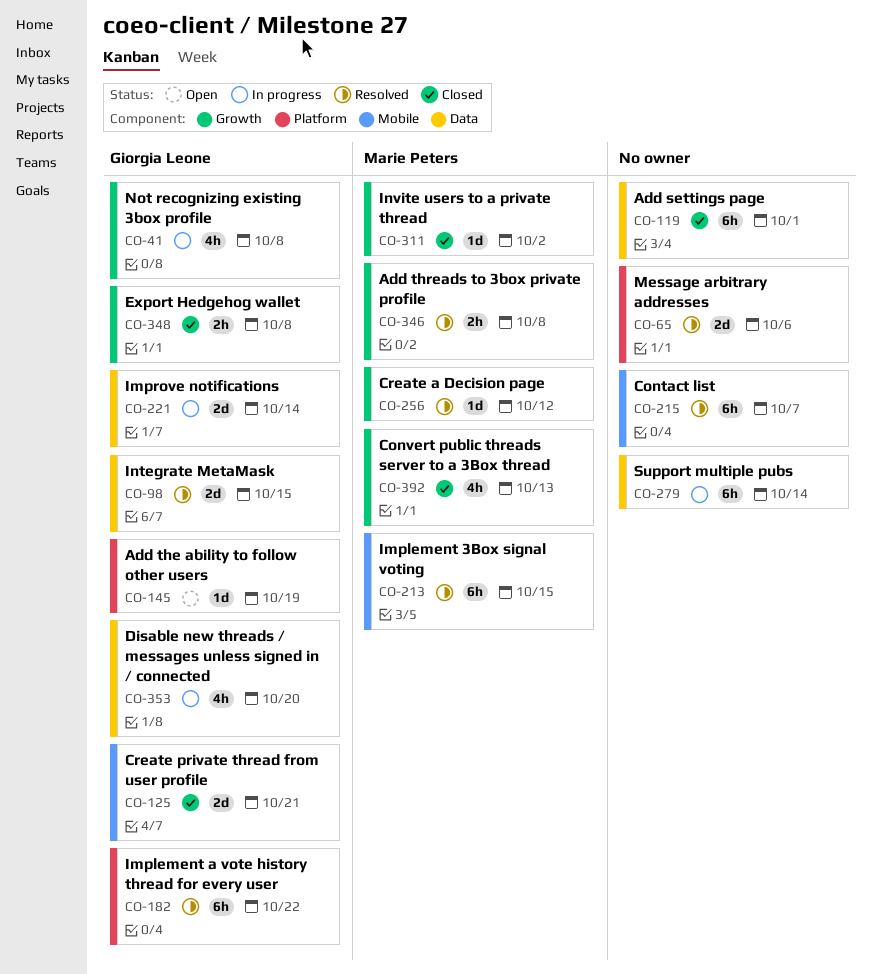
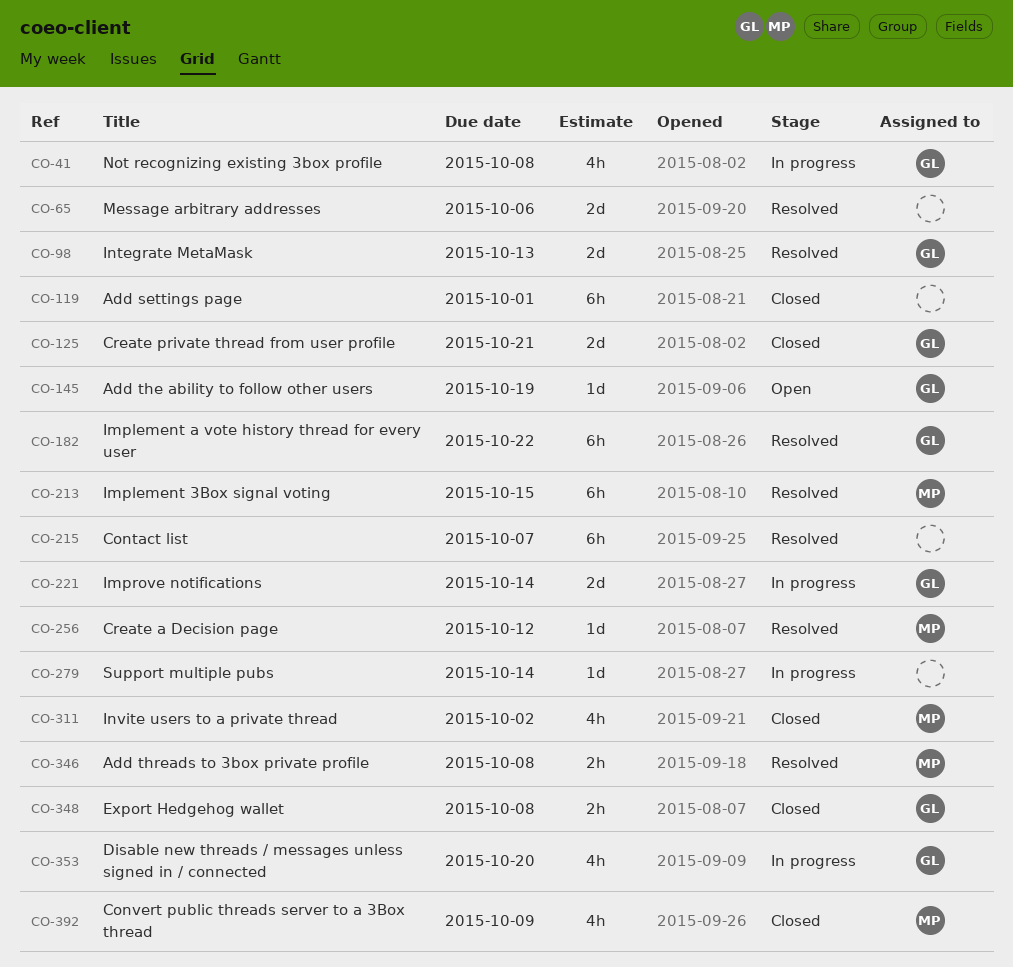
CO-98, due: Oct 15 -> Oct 13
CO-279, estimate: 6h -> 1d
CO-311, estimate: 1d -> 4h
CO-392, due: Oct 13 -> Oct 9

